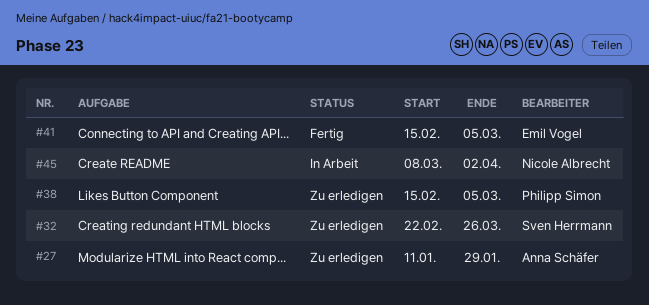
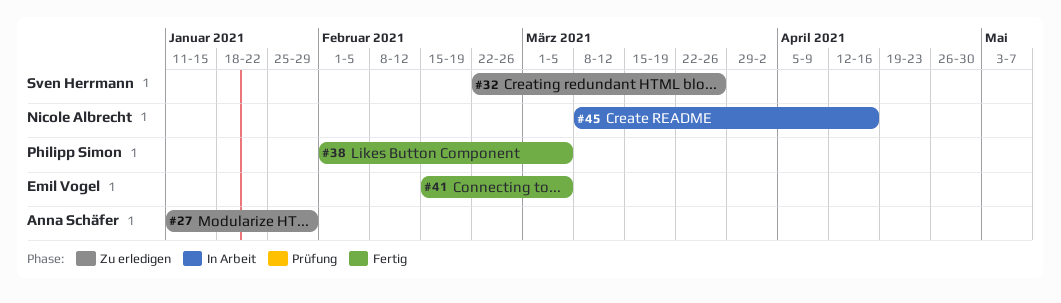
#38, status: Zu erledigen -> Fertig
#38, start: Feb 15 -> Feb 1
#45, due: Apr 2 -> Apr 16

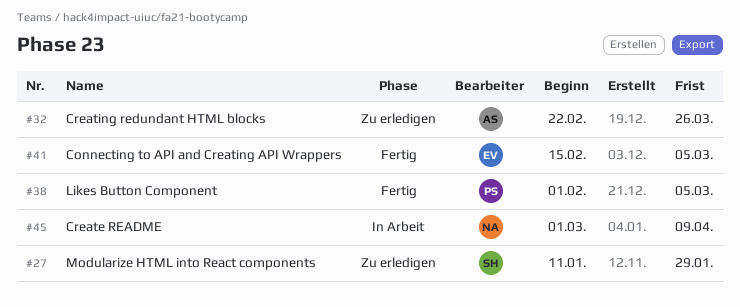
#27, owner: Anna Schäfer -> Sven Herrmann
#32, owner: Sven Herrmann -> Anna Schäfer
#45, start: Mar 8 -> Mar 1
#45, due: Apr 16 -> Apr 9

